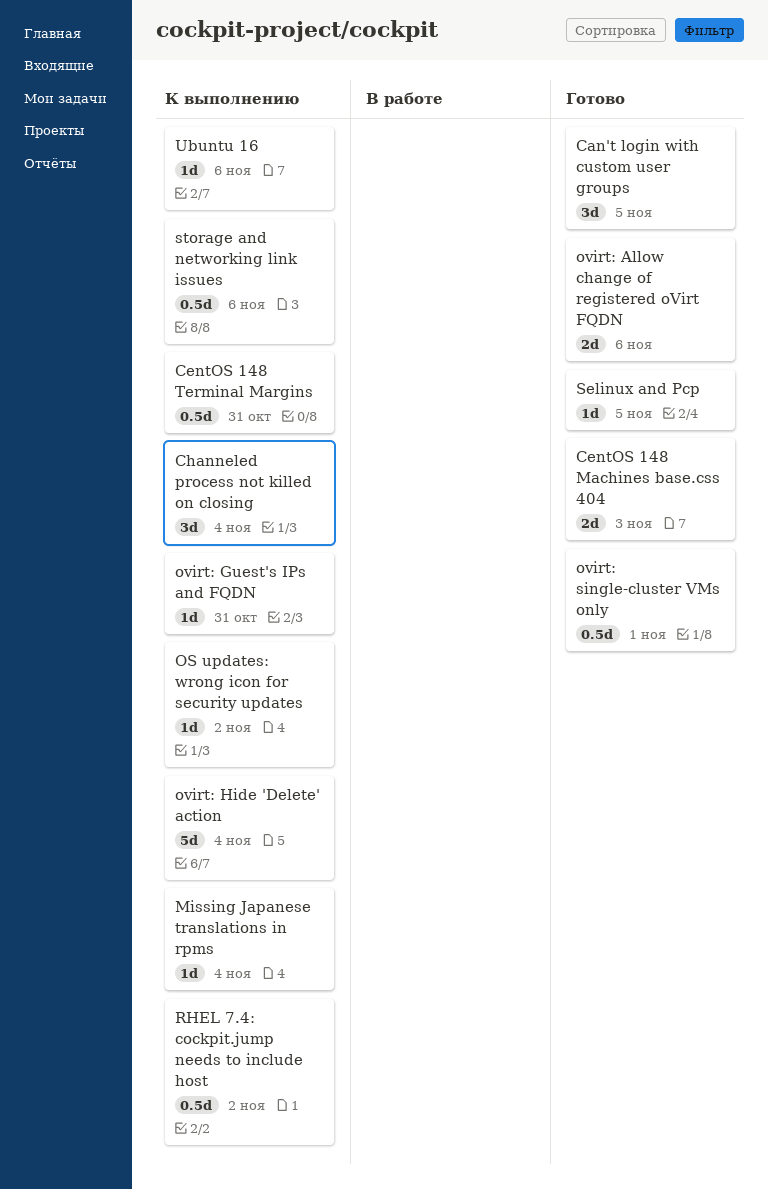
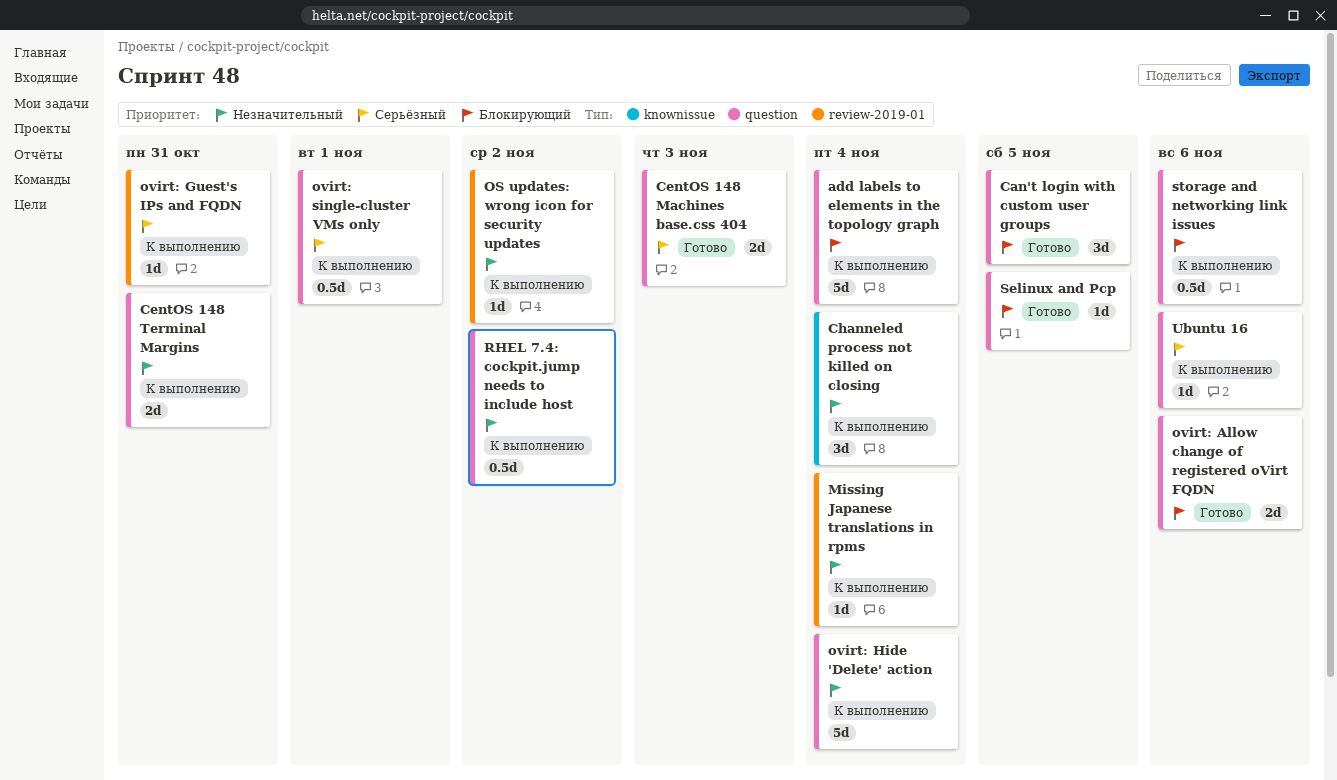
add labels to elements in the topology graph: none -> present
CentOS 148 Terminal Margins, estimate: 0.5d -> 2d
ovirt: single-cluster VMs only, status: Готово -> К выполнению

